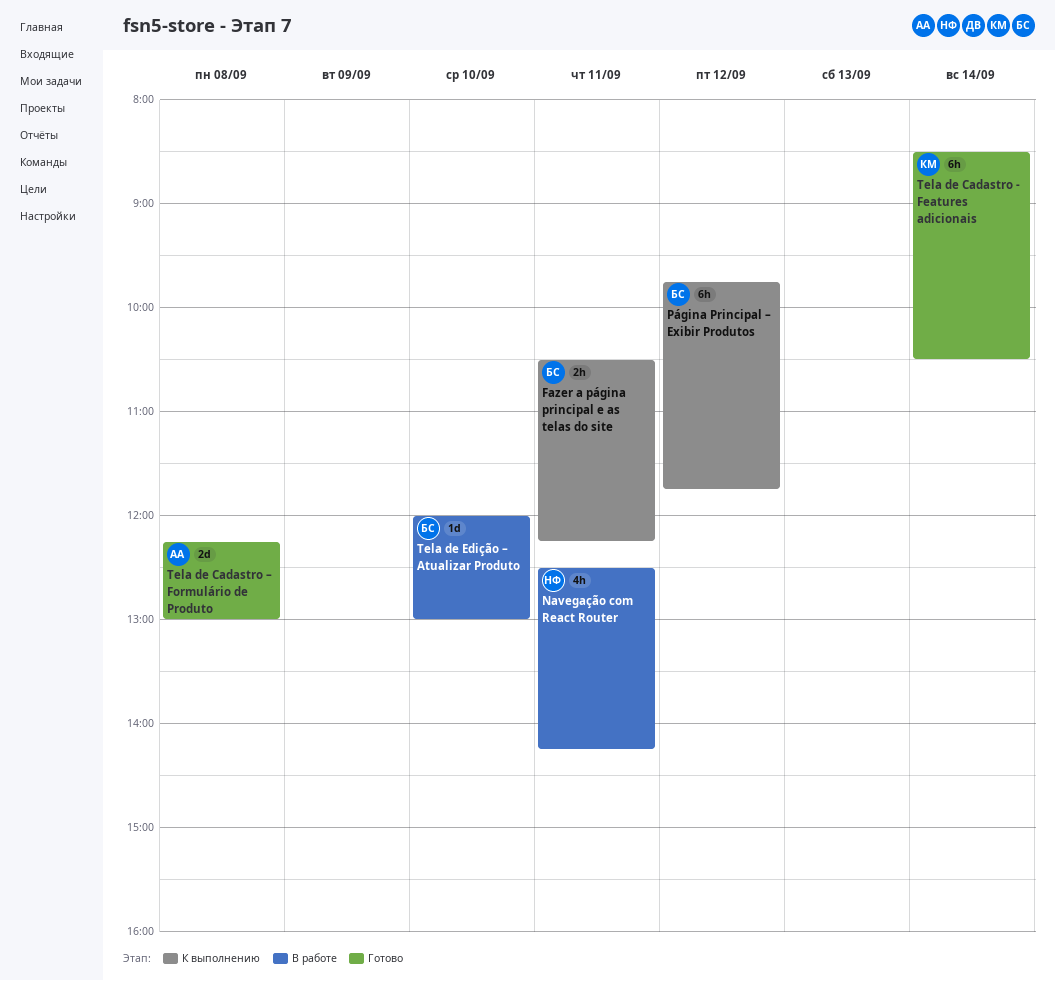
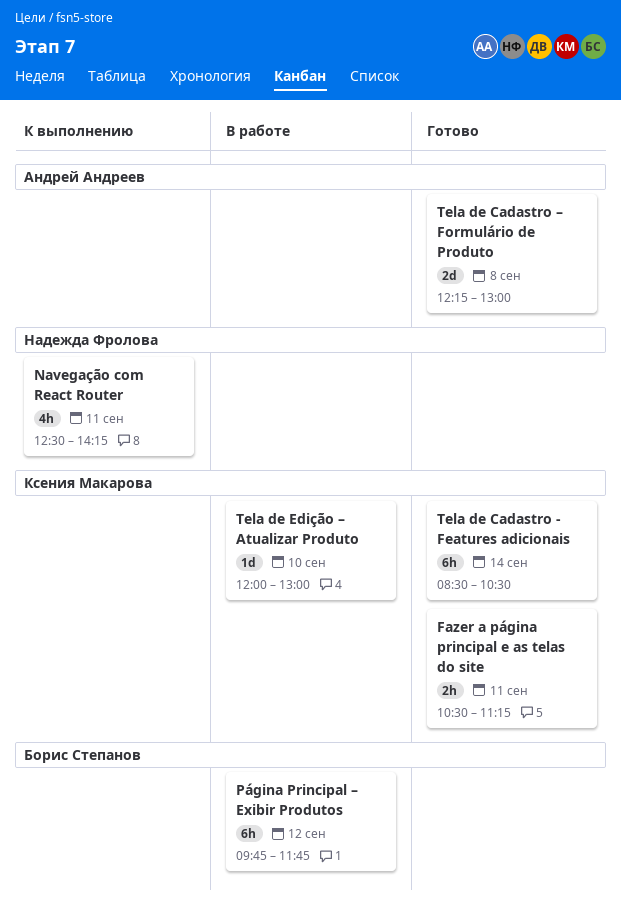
Fazer a página principal e as telas do site, status: К выполнению -> Готово
Fazer a página principal e as telas do site, owner: Борис Степанов -> Ксения Макарова
Fazer a página principal e as telas do site, ends: 12:15 -> 11:15
Navegação com React Router, status: В работе -> К выполнению
Página Principal – Exibir Produtos, status: К выполнению -> В работе
Tela de Edição – Atualizar Produto, owner: Борис Степанов -> Ксения Макарова

